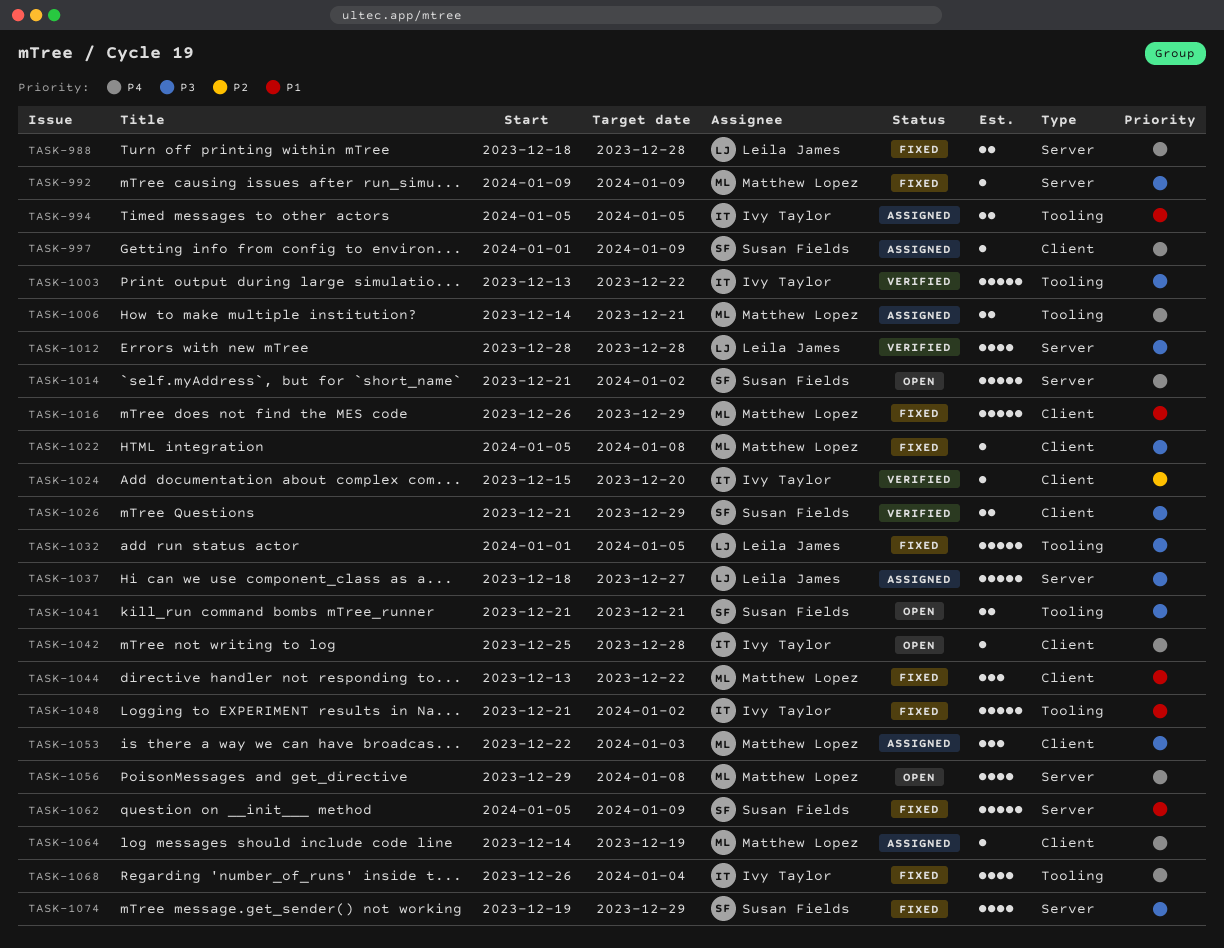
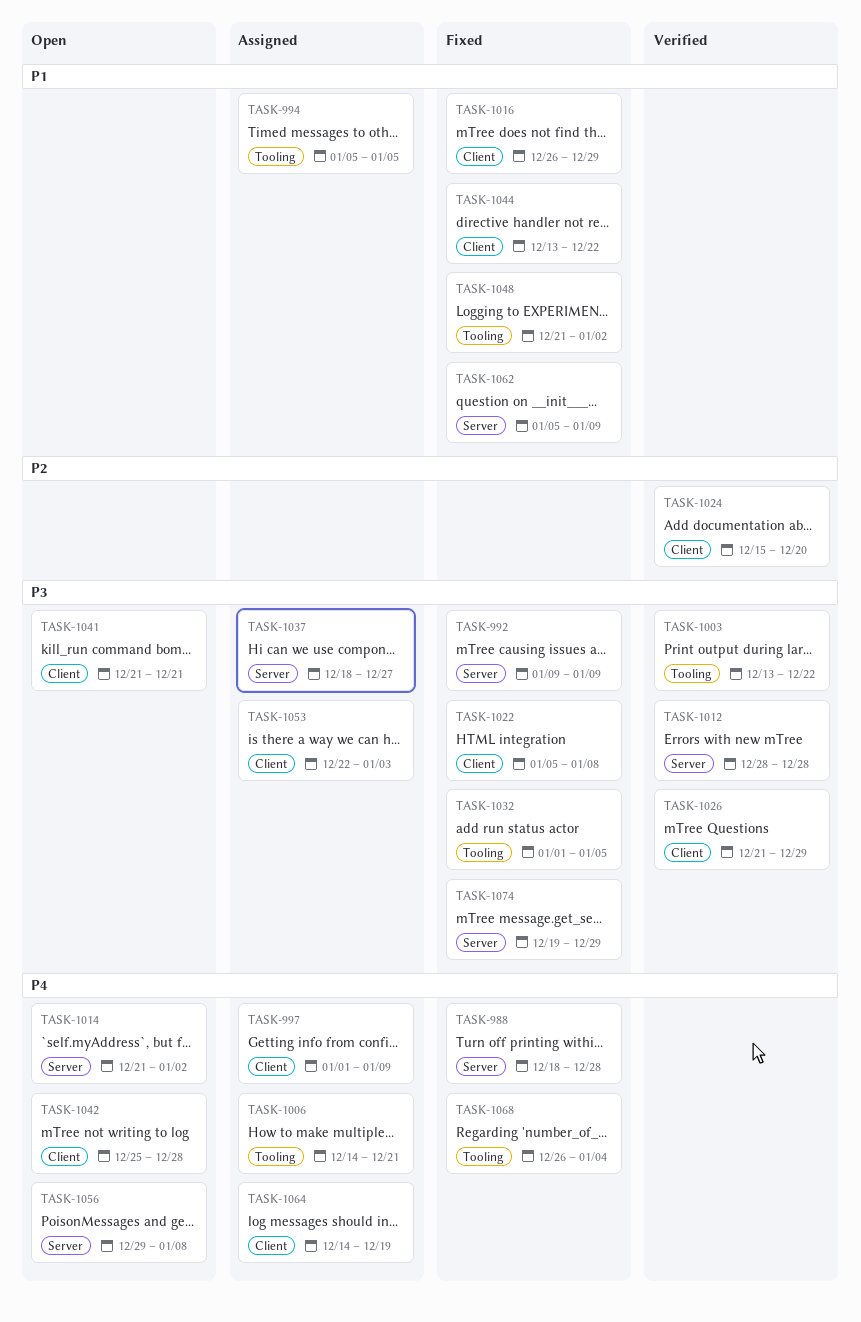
TASK-1041, label: Tooling -> Client

